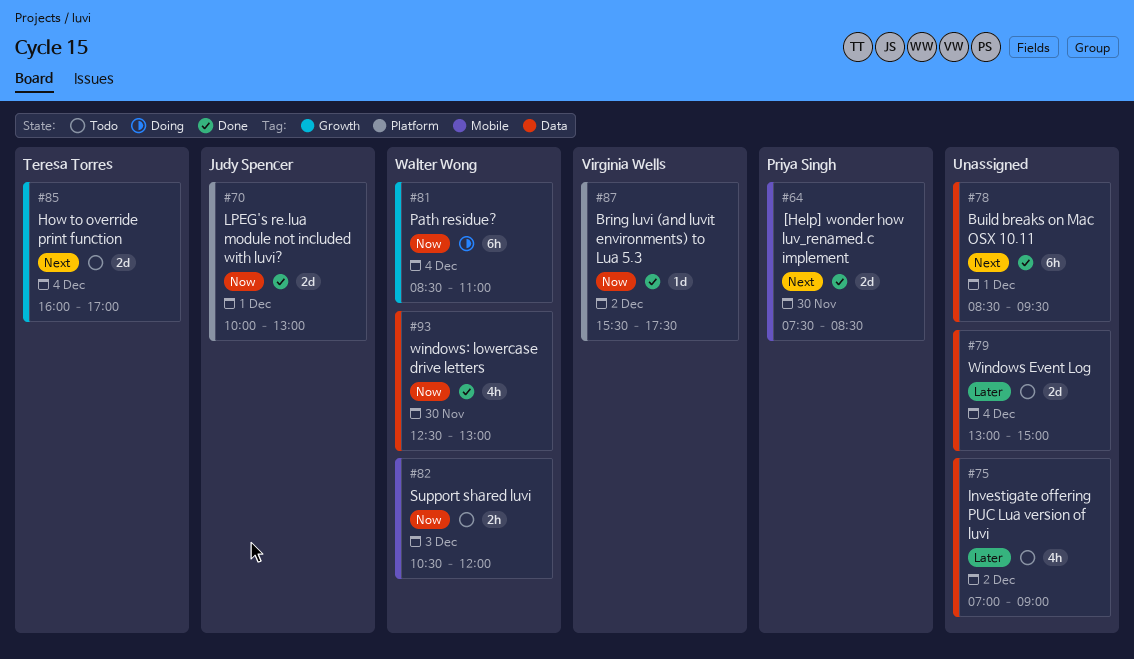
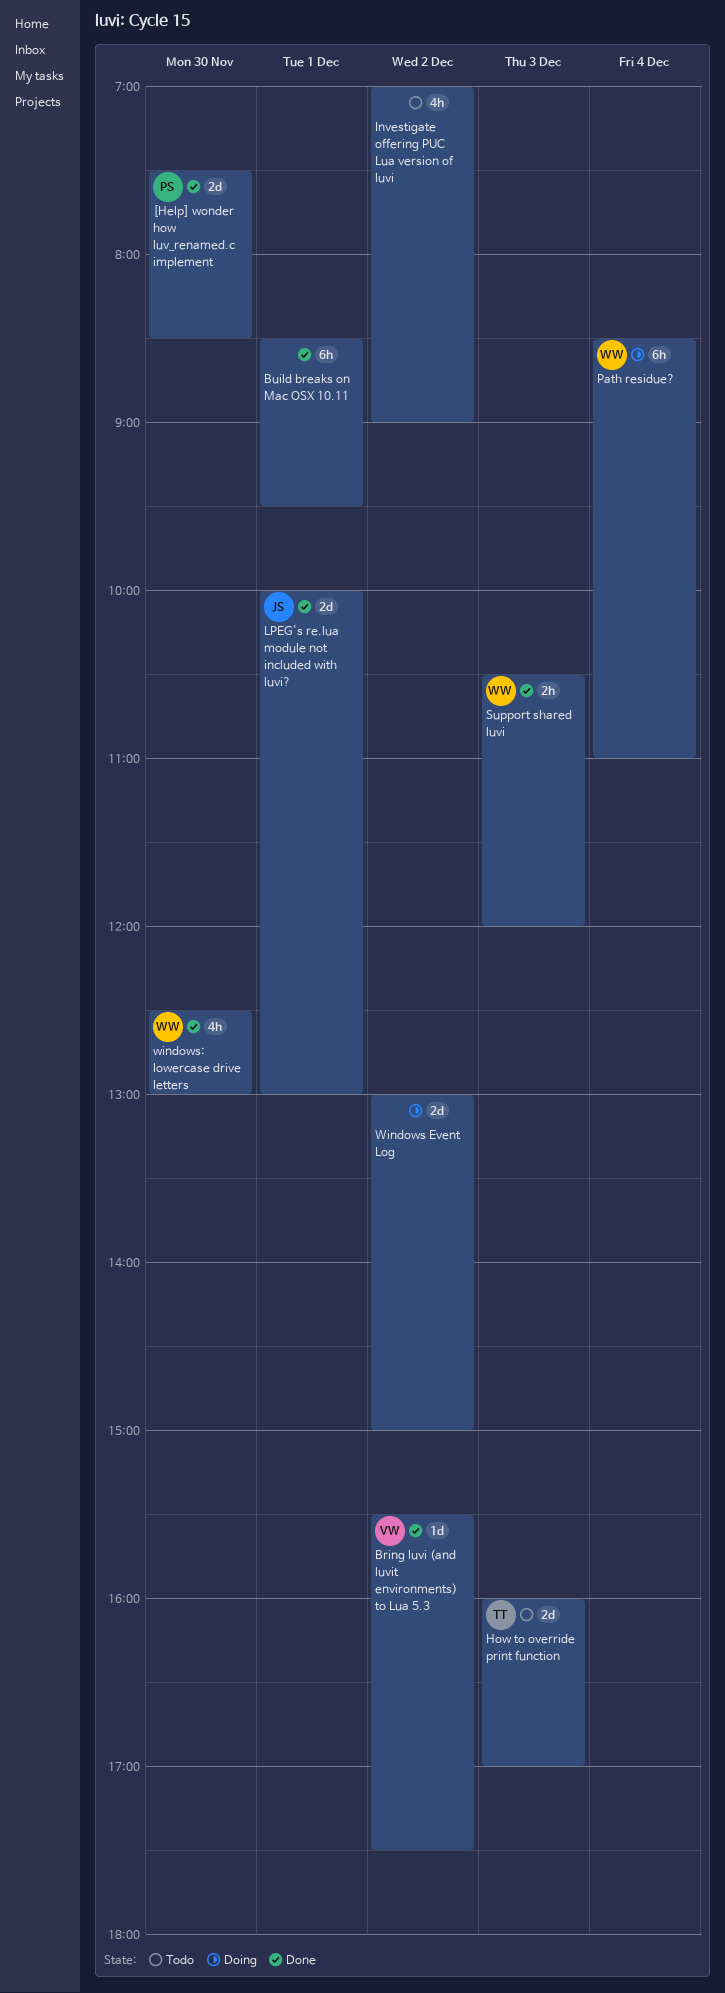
How to override print function, day: Dec 4 -> Dec 3
Support shared luvi, status: Todo -> Done
Windows Event Log, status: Todo -> Doing
Windows Event Log, day: Dec 4 -> Dec 2

